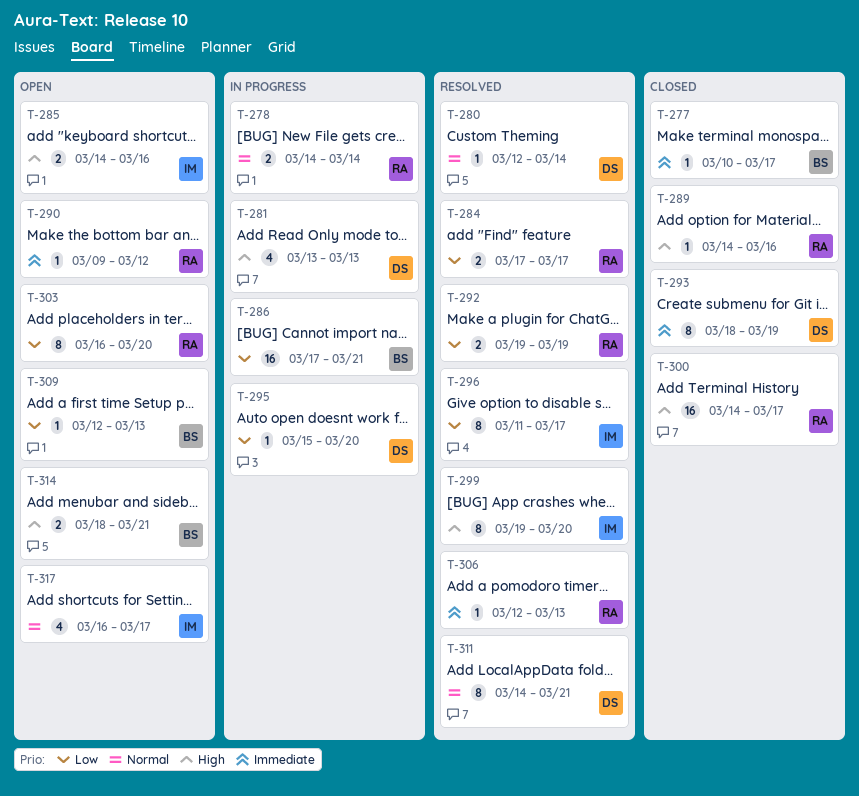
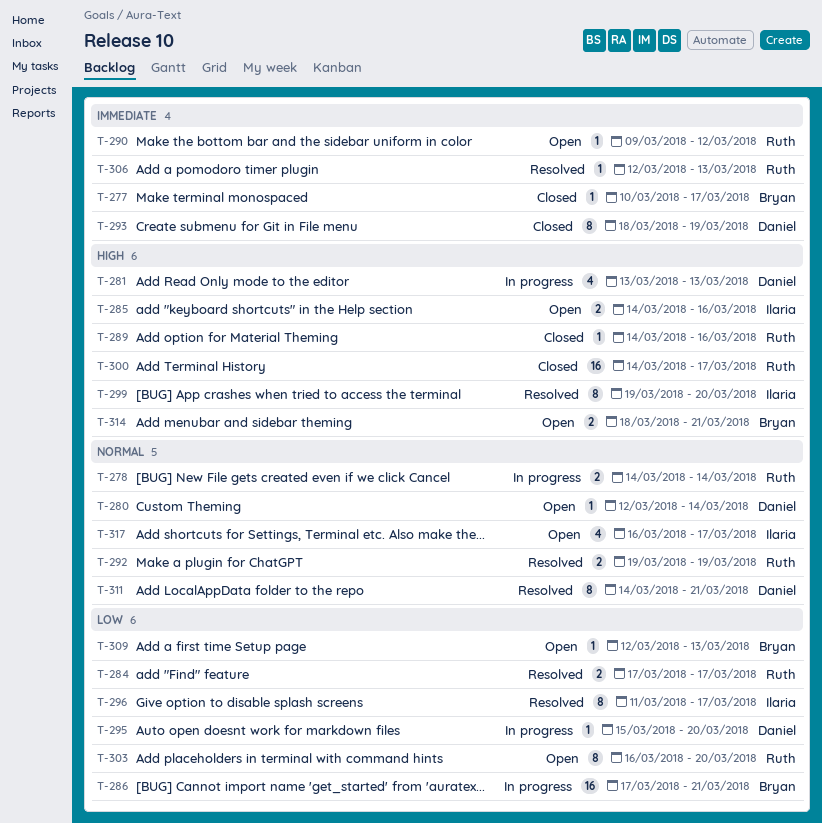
T-280, status: Resolved -> Open
T-292, priority: Low -> Normal

